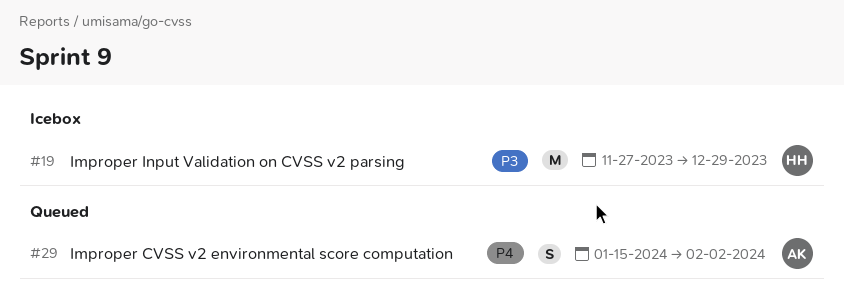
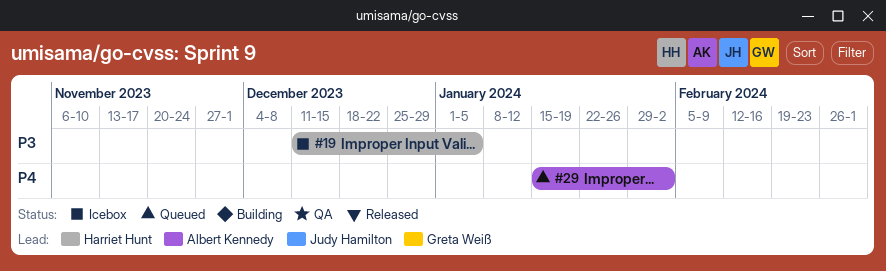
#19, start: Nov 27 -> Dec 11
#19, due: Dec 29 -> Jan 5

